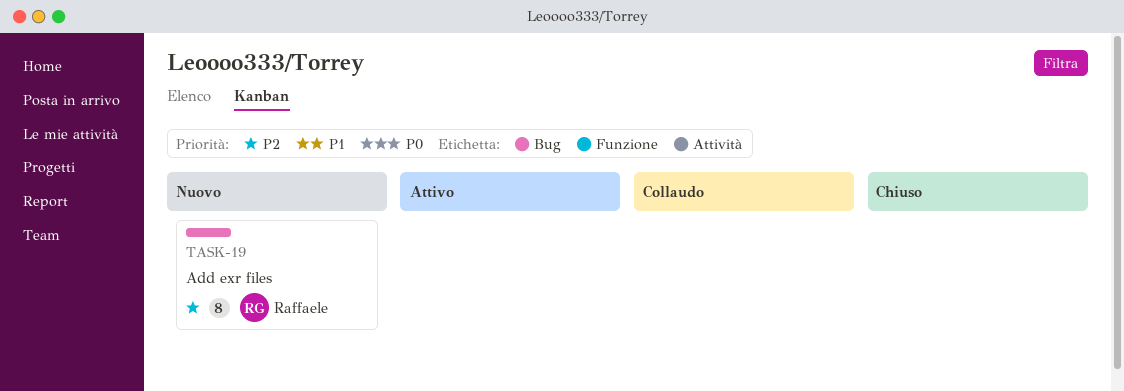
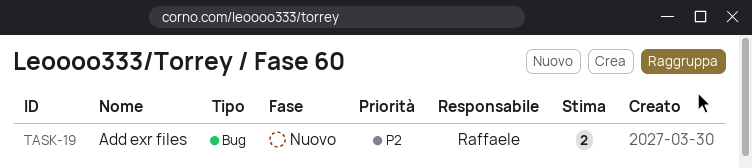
TASK-19, estimate: 8 -> 2

